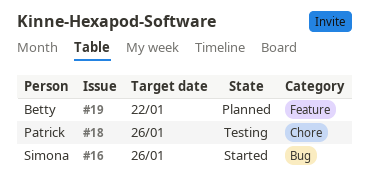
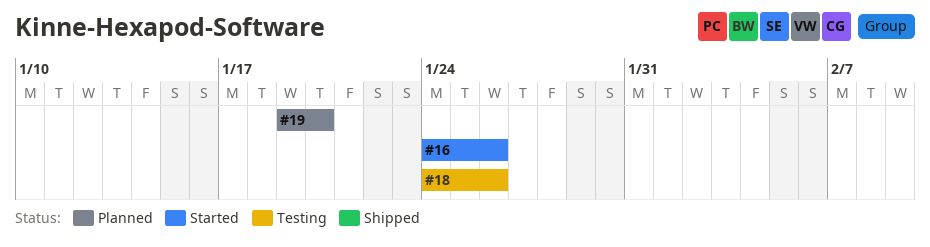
#19, due: Jan 22 -> Jan 20

